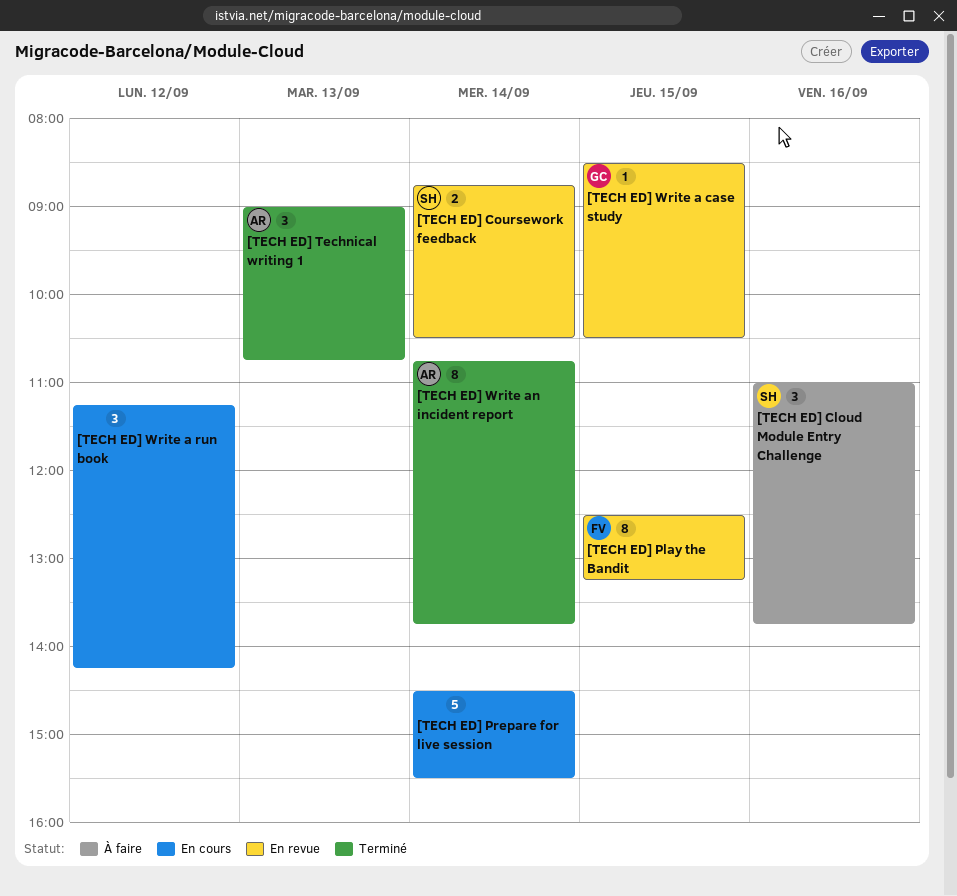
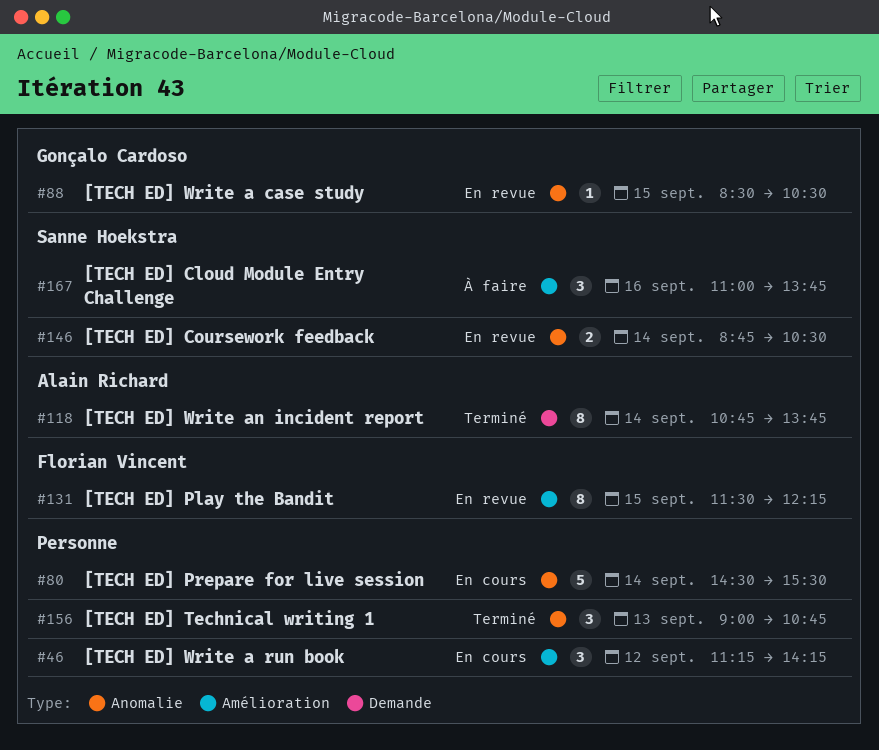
[TECH ED] Play the Bandit, begins: 12:30 -> 11:30
[TECH ED] Play the Bandit, ends: 13:15 -> 12:15
[TECH ED] Technical writing 1, owner: Alain Richard -> none

